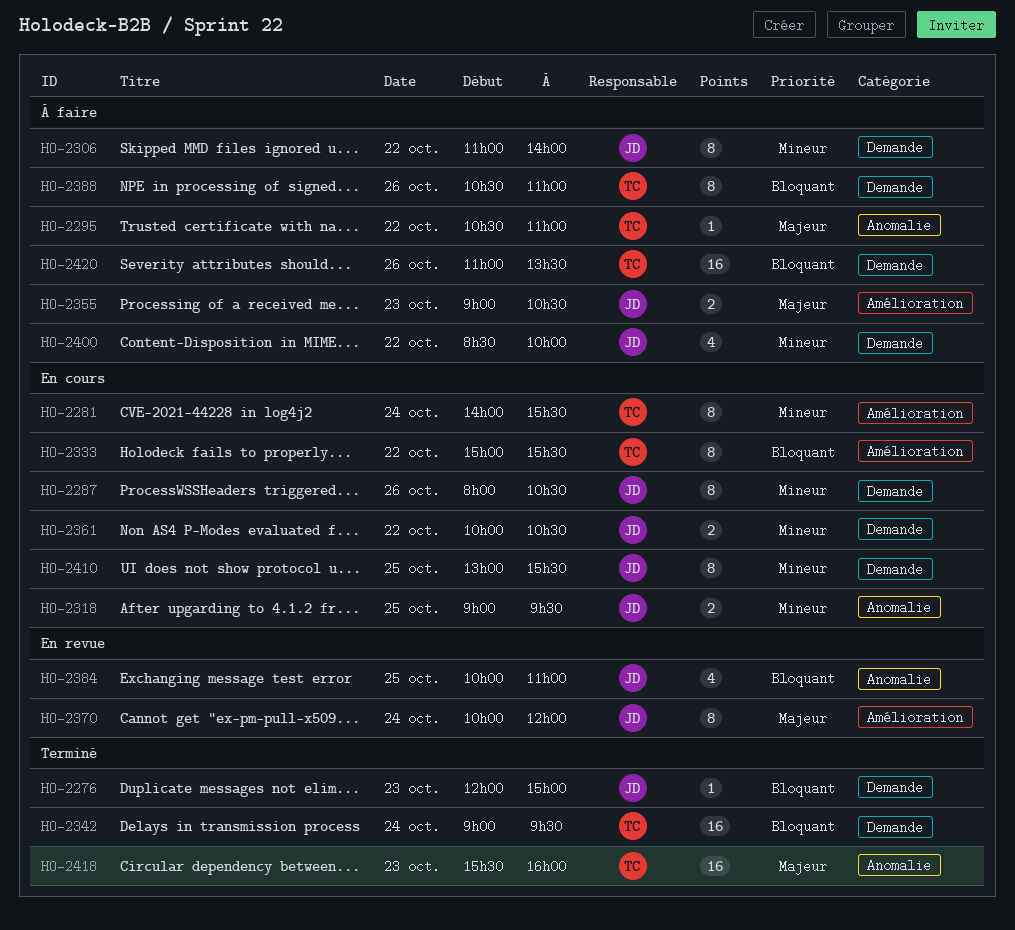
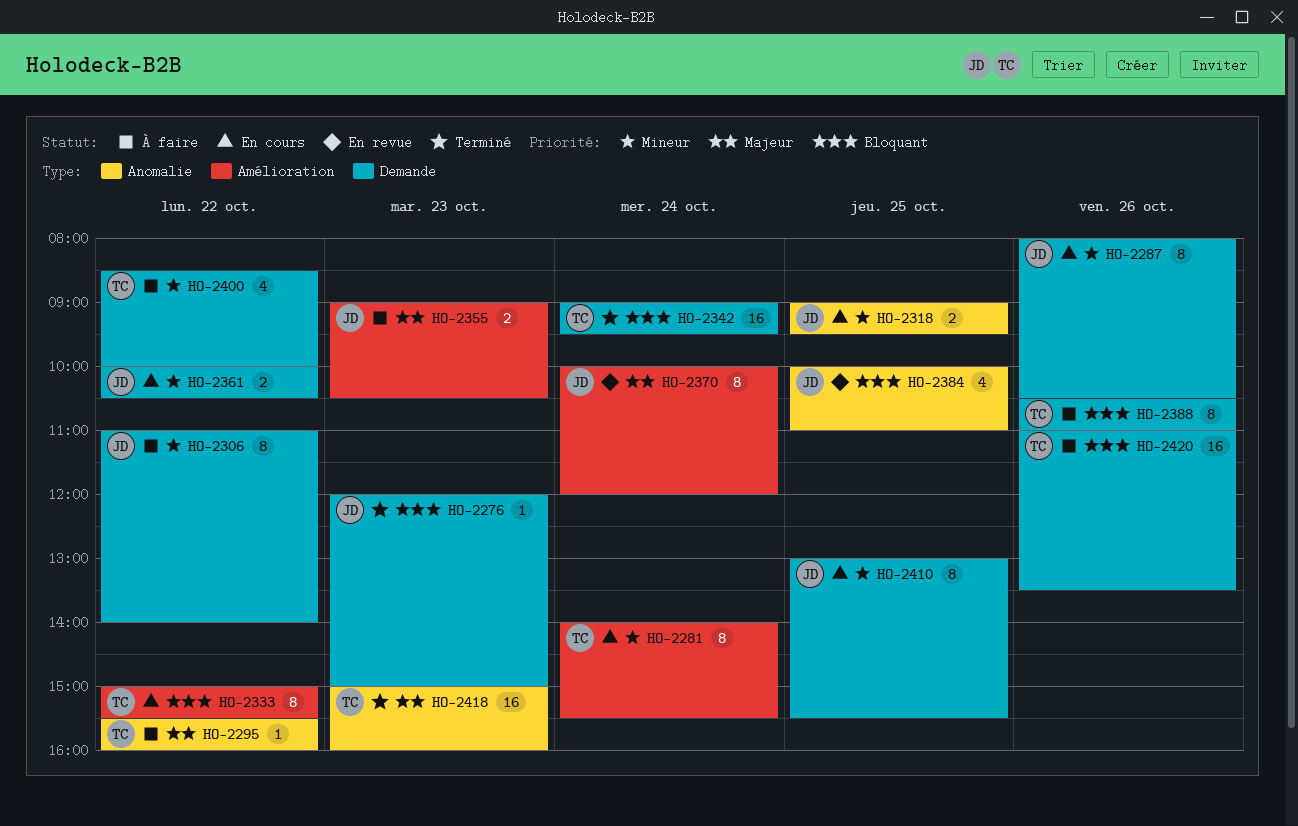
HO-2295, begins: 10:30 -> 15:30
HO-2295, ends: 11:00 -> 16:00
HO-2400, owner: JD -> TC
HO-2418, begins: 15:30 -> 15:00

